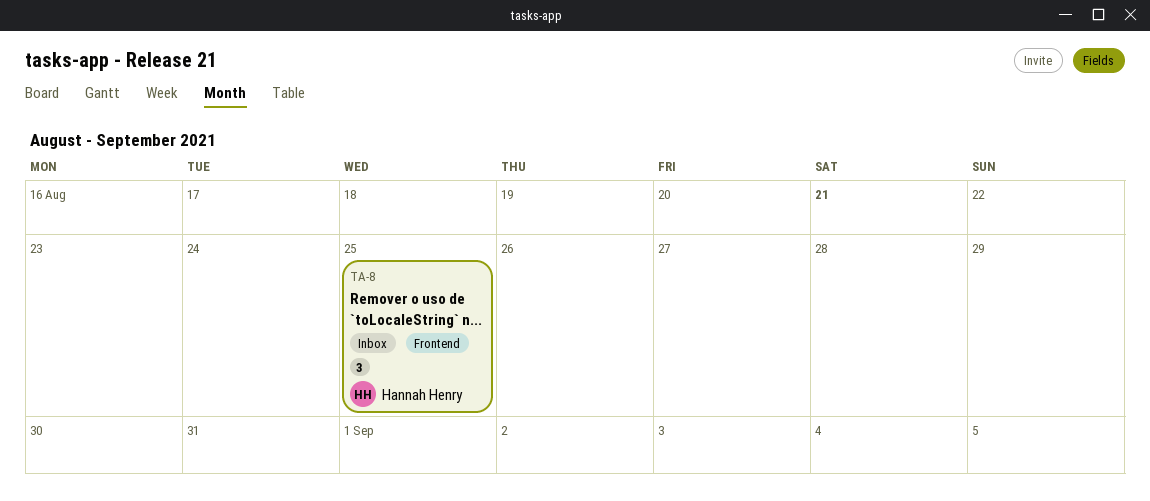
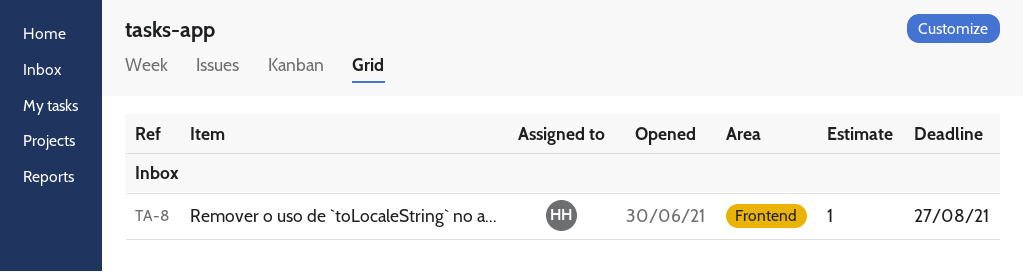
TA-8, estimate: 3 -> 1
TA-8, due: Aug 25 -> Aug 27

